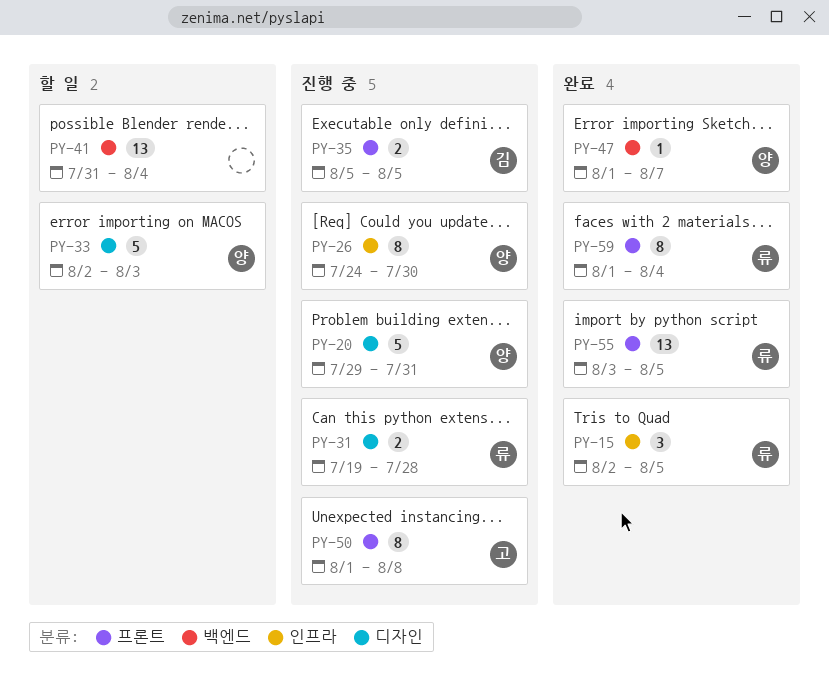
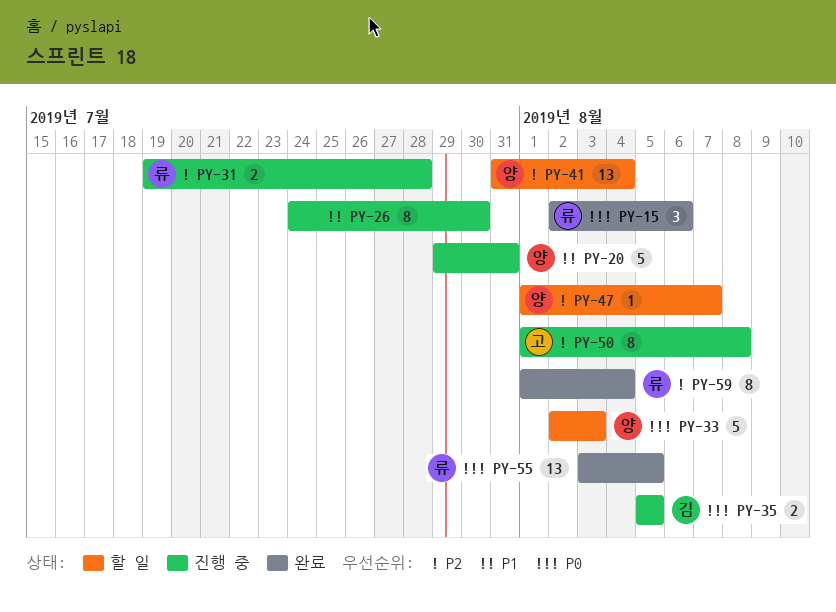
PY-15, due: Aug 5 -> Aug 6
PY-26, owner: 양 -> none
PY-41, owner: none -> 양
PY-47, status: 완료 -> 할 일

